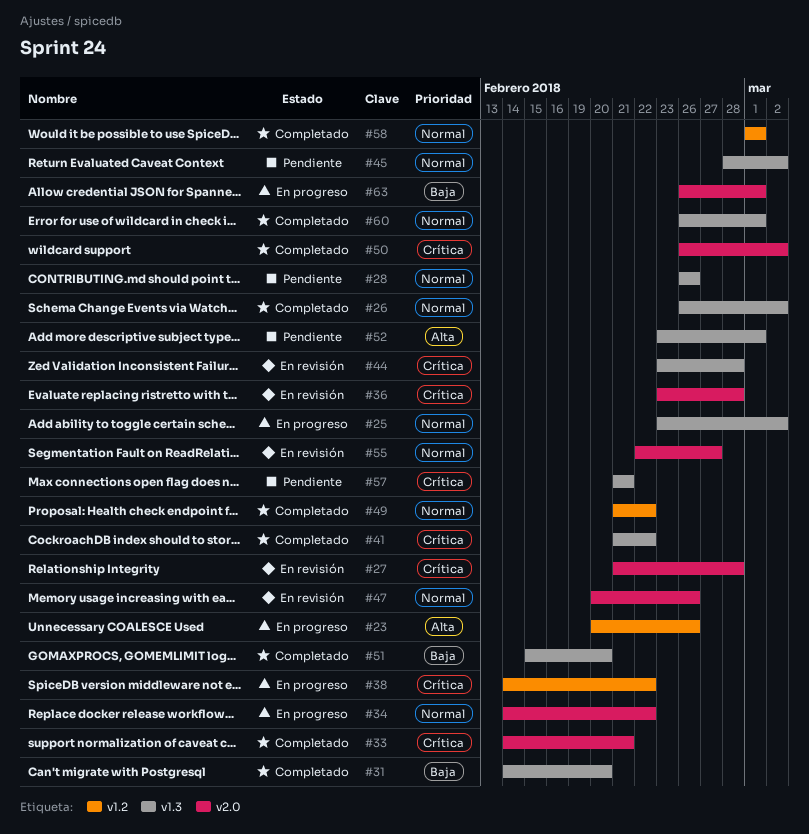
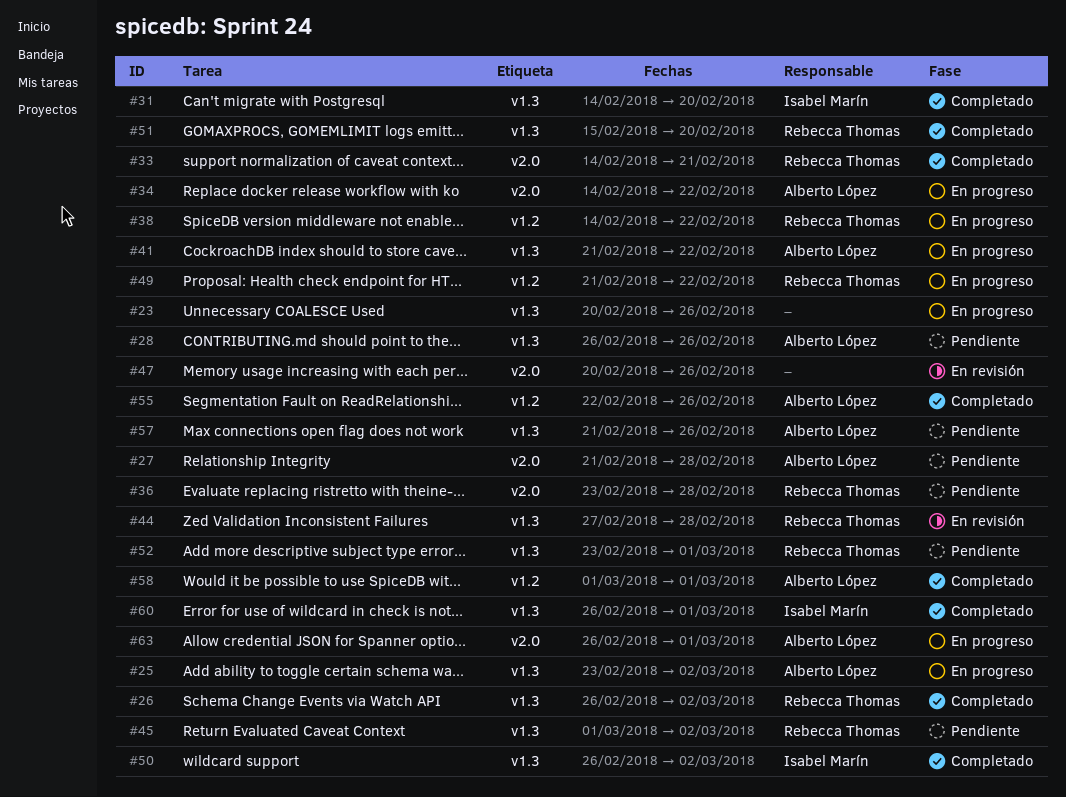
#23, label: v1.2 -> v1.3
#27, status: En revisión -> Pendiente
#36, status: En revisión -> Pendiente
#41, status: Completado -> En progreso
#44, start: Feb 23 -> Feb 27
#45, start: Feb 28 -> Mar 1
#49, status: Completado -> En progreso
#50, label: v2.0 -> v1.3
#55, status: En revisión -> Completado
#55, label: v2.0 -> v1.2
#55, due: Feb 27 -> Feb 26
#57, due: Feb 21 -> Feb 26

